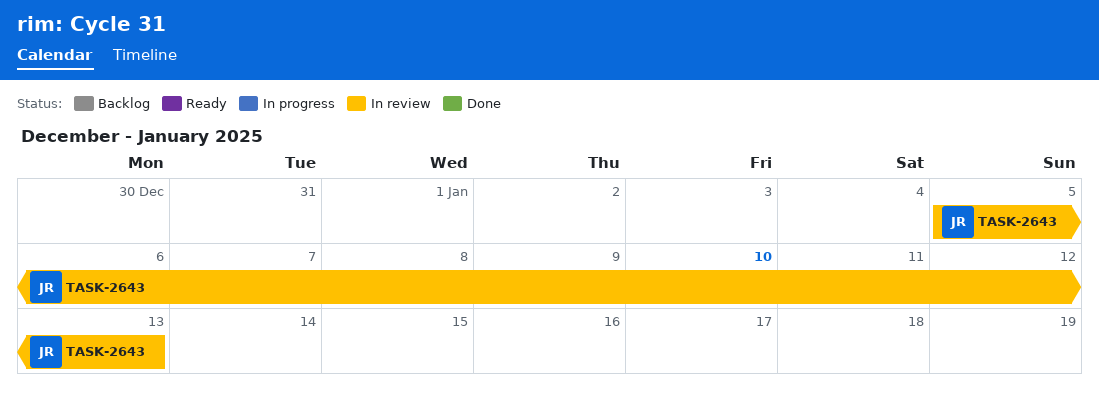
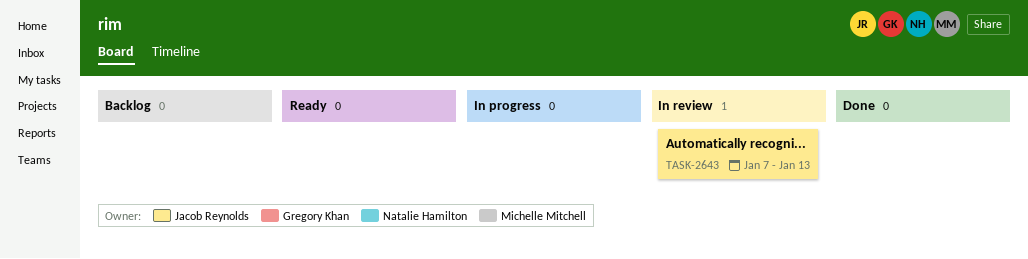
TASK-2643, start: Jan 5 -> Jan 7

